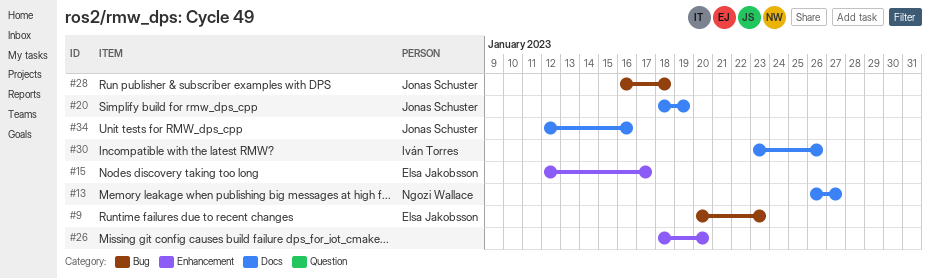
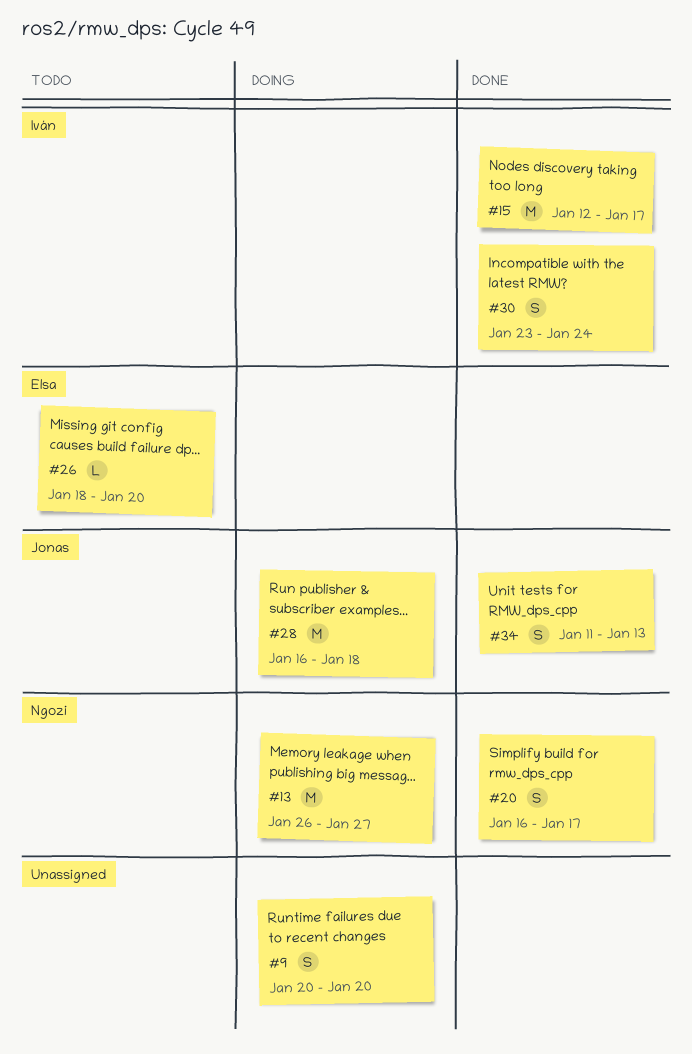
#9, owner: Elsa Jakobsson -> none
#9, due: Jan 23 -> Jan 20
#15, owner: Elsa Jakobsson -> Iván Torres
#20, owner: Jonas Schuster -> Ngozi Wallace
#20, start: Jan 18 -> Jan 16
#20, due: Jan 19 -> Jan 17
#26, owner: none -> Elsa Jakobsson
#30, due: Jan 26 -> Jan 24
#34, start: Jan 12 -> Jan 11
#34, due: Jan 16 -> Jan 13

